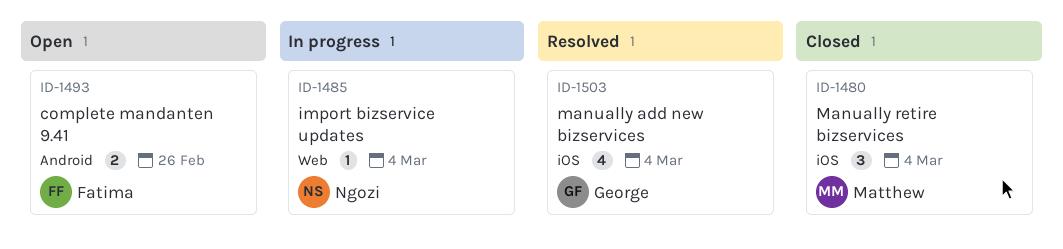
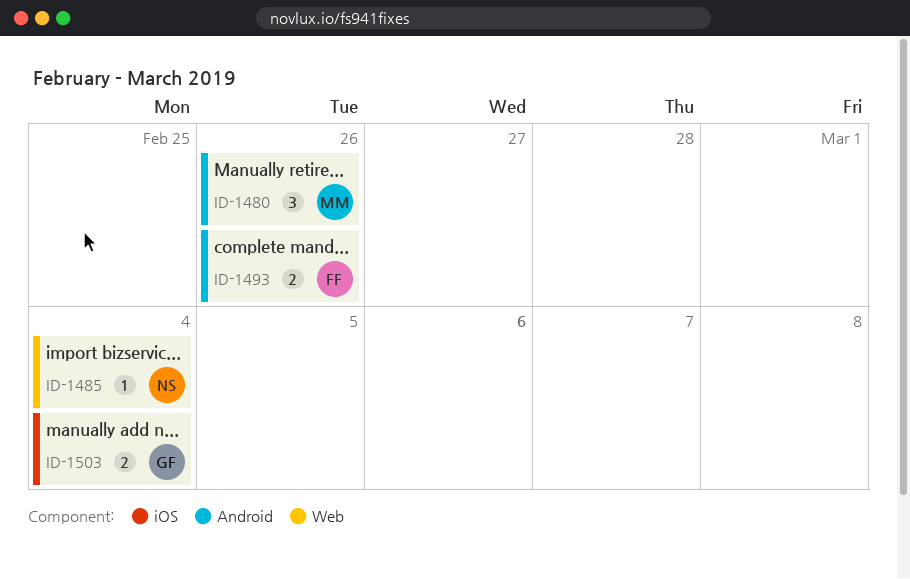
ID-1480, label: iOS -> Android
ID-1480, due: Mar 4 -> Feb 26
ID-1503, estimate: 4 -> 2

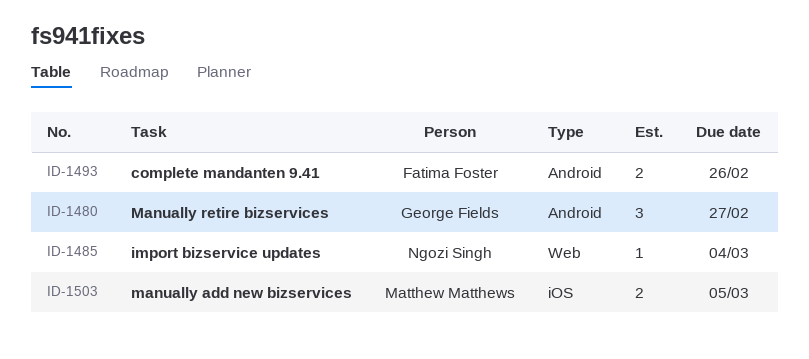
ID-1480, owner: Matthew Matthews -> George Fields
ID-1480, due: Feb 26 -> Feb 27
ID-1503, owner: George Fields -> Matthew Matthews
ID-1503, due: Mar 4 -> Mar 5

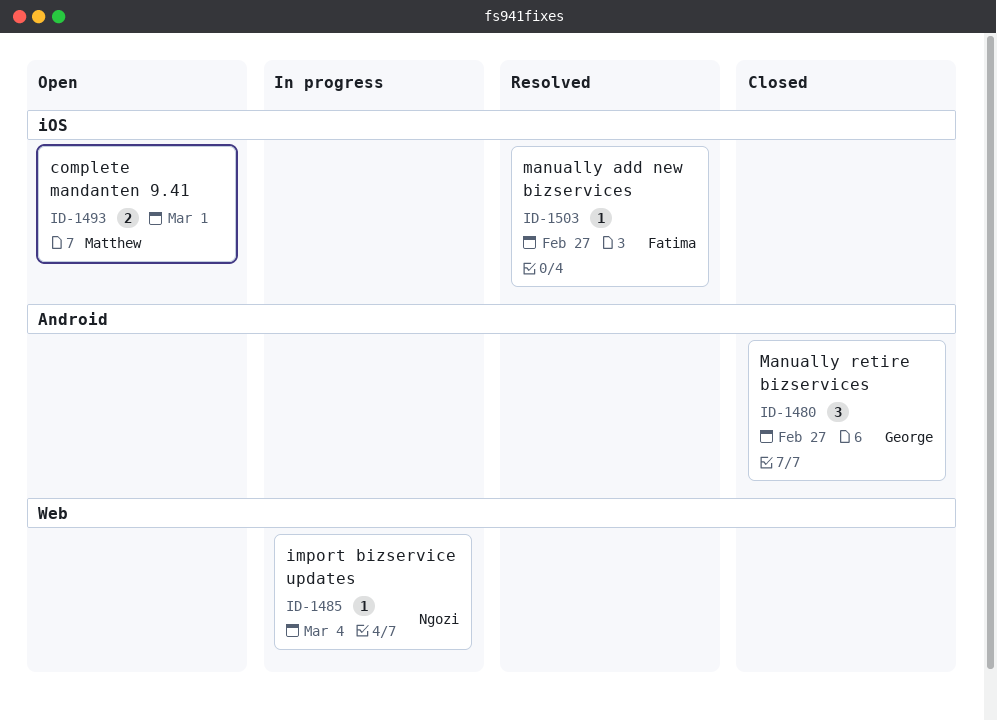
ID-1493, owner: Fatima Foster -> Matthew Matthews
ID-1493, label: Android -> iOS
ID-1493, due: Feb 26 -> Mar 1
ID-1503, owner: Matthew Matthews -> Fatima Foster
ID-1503, estimate: 2 -> 1
ID-1503, due: Mar 5 -> Feb 27

